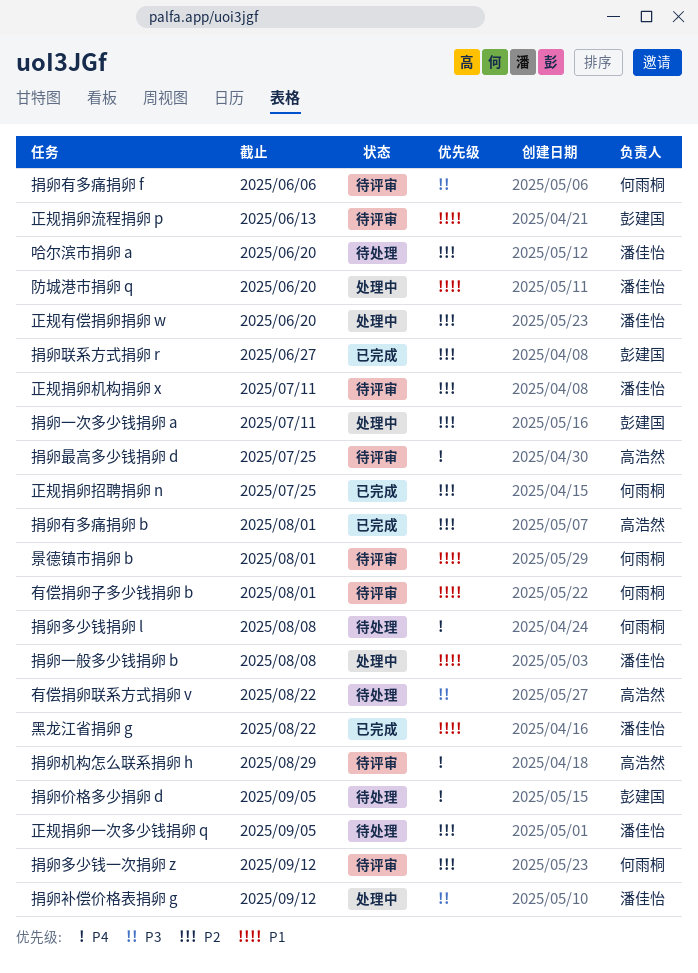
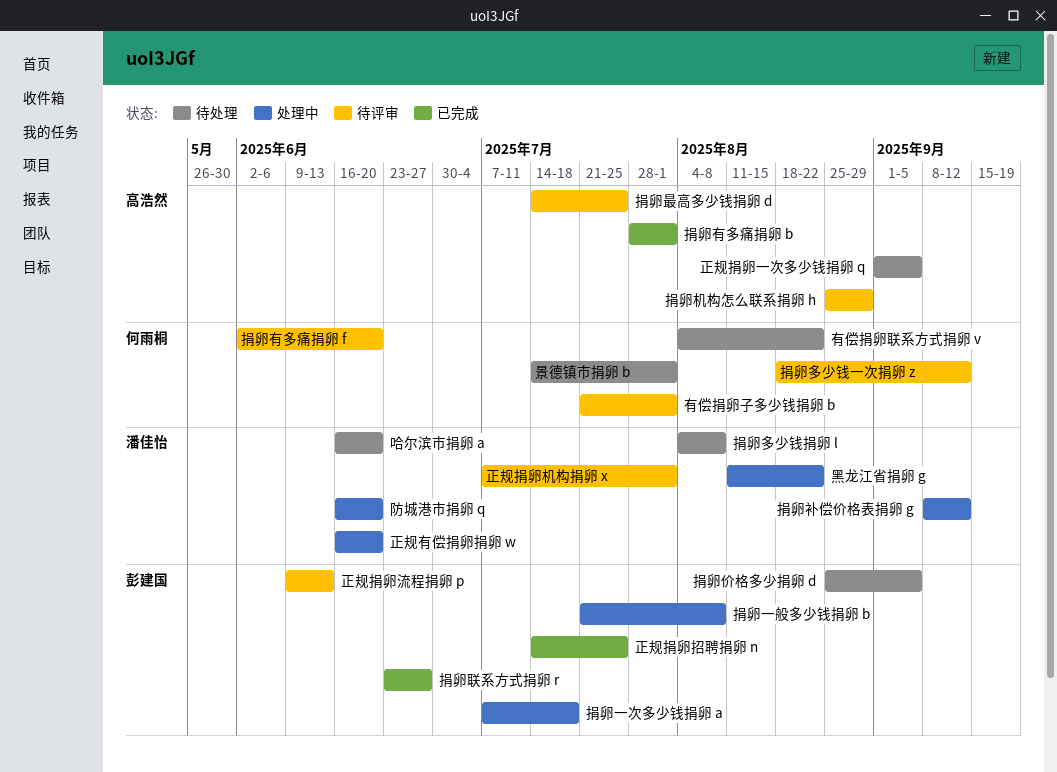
捐卵一次多少钱捐卵 a, due: Jul 11 -> Jul 18
捐卵一般多少钱捐卵 b, owner: 潘佳怡 -> 彭建国
捐卵多少钱捐卵 l, owner: 何雨桐 -> 潘佳怡
捐卵有多痛捐卵 f, due: Jun 6 -> Jun 20
景德镇市捐卵 b, status: 待评审 -> 待处理
有偿捐卵联系方式捐卵 v, owner: 高浩然 -> 何雨桐
正规捐卵一次多少钱捐卵 q, owner: 潘佳怡 -> 高浩然
正规捐卵招聘捐卵 n, owner: 何雨桐 -> 彭建国
正规捐卵机构捐卵 x, due: Jul 11 -> Aug 1
黑龙江省捐卵 g, status: 已完成 -> 处理中

